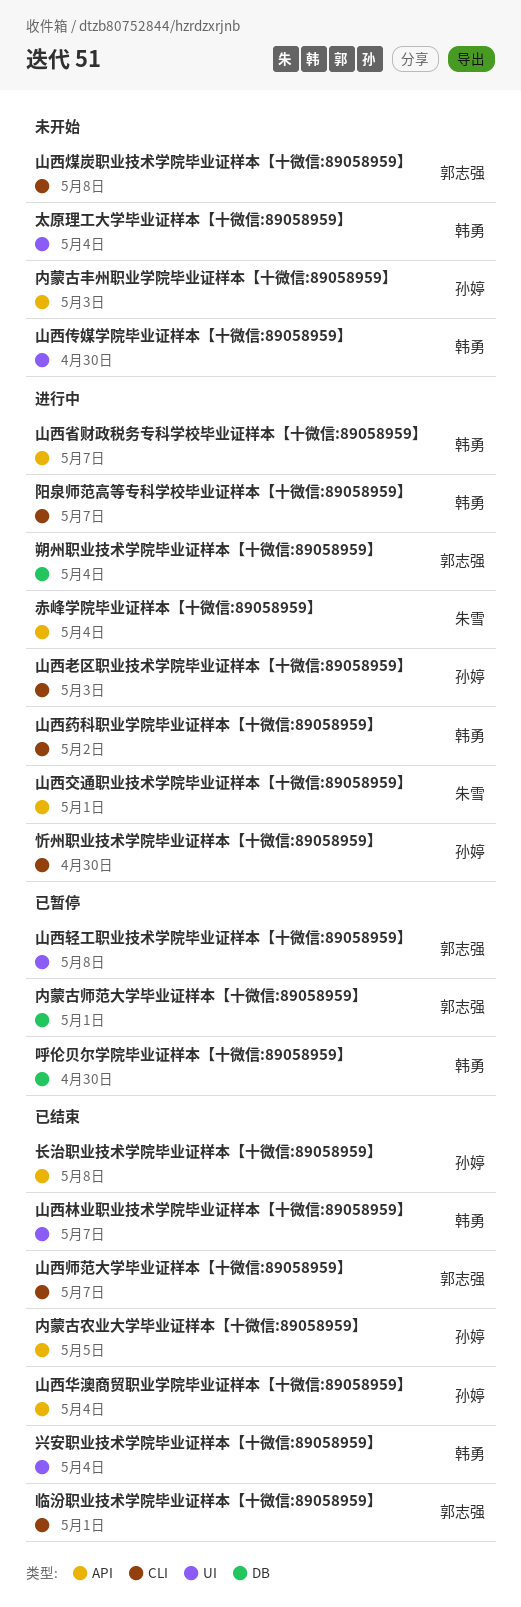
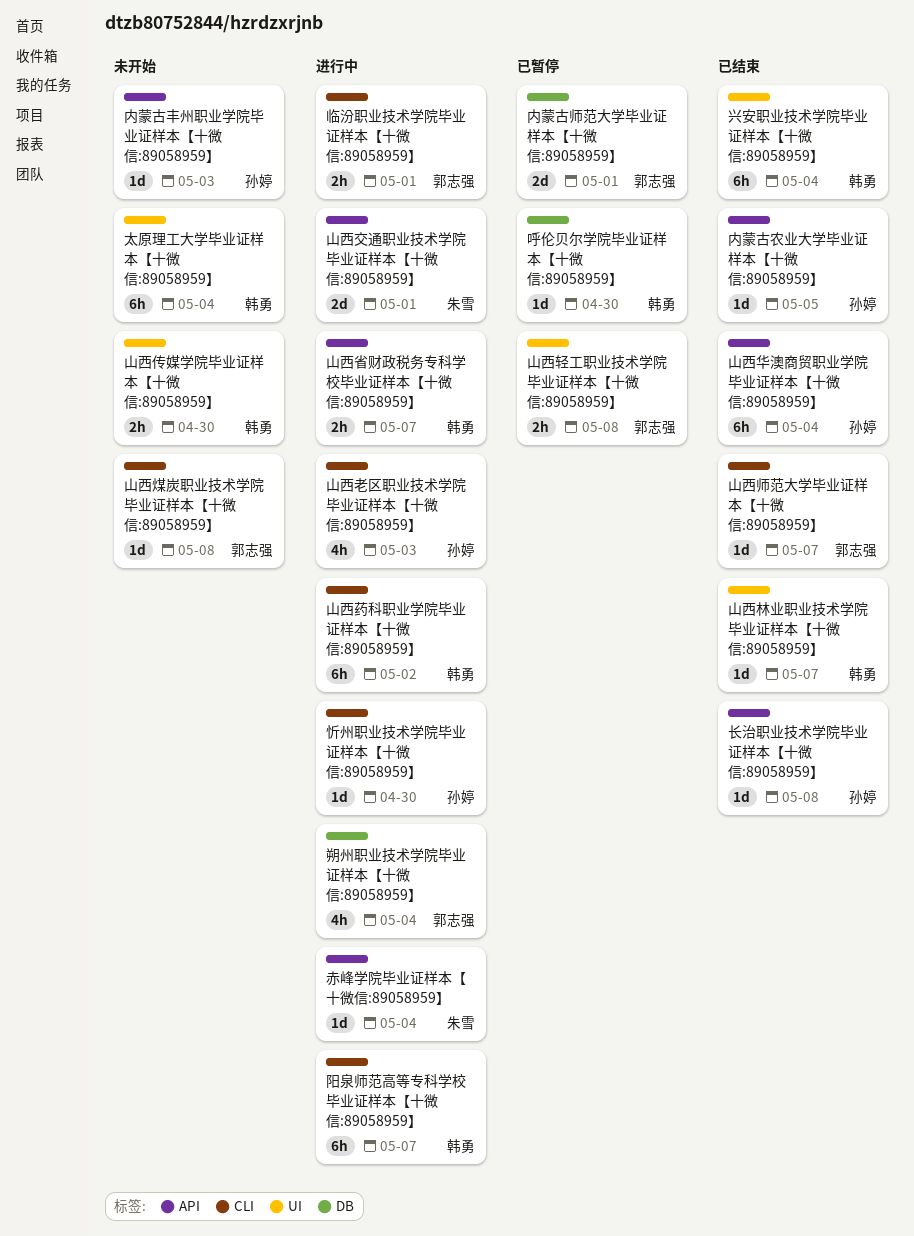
临汾职业技术学院毕业证样本【十微信:89058959】, status: 已结束 -> 进行中

